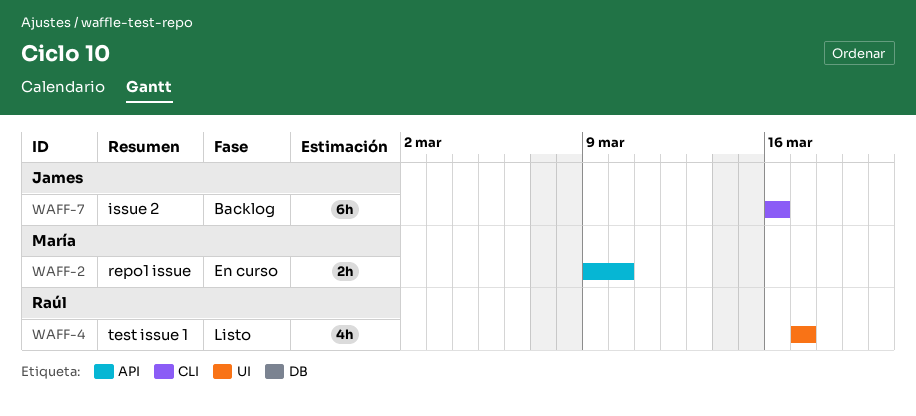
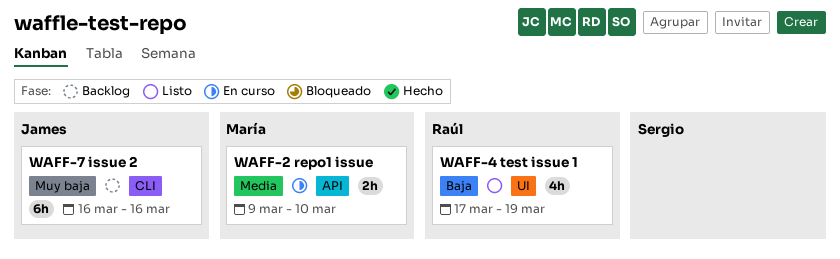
WAFF-4, due: Mar 17 -> Mar 19

